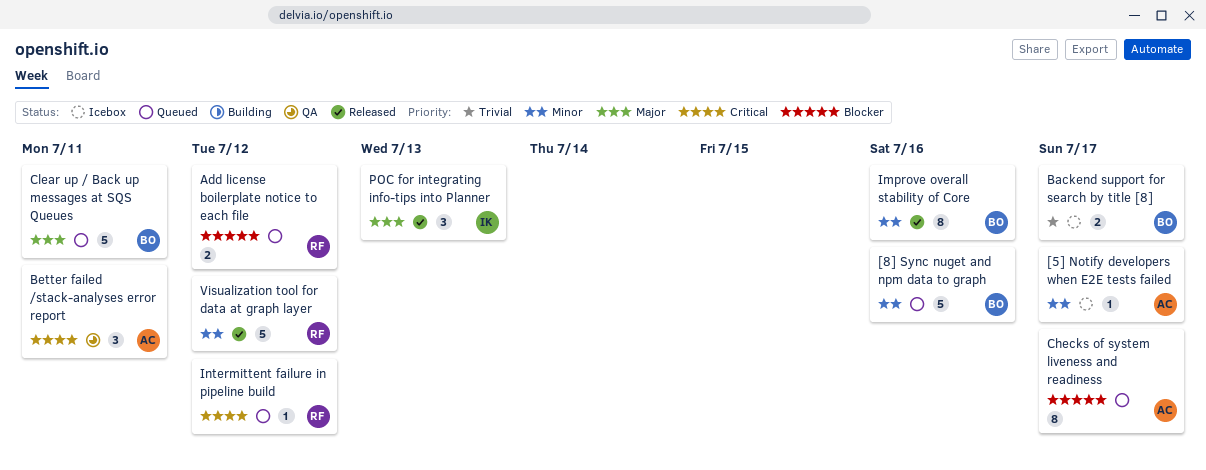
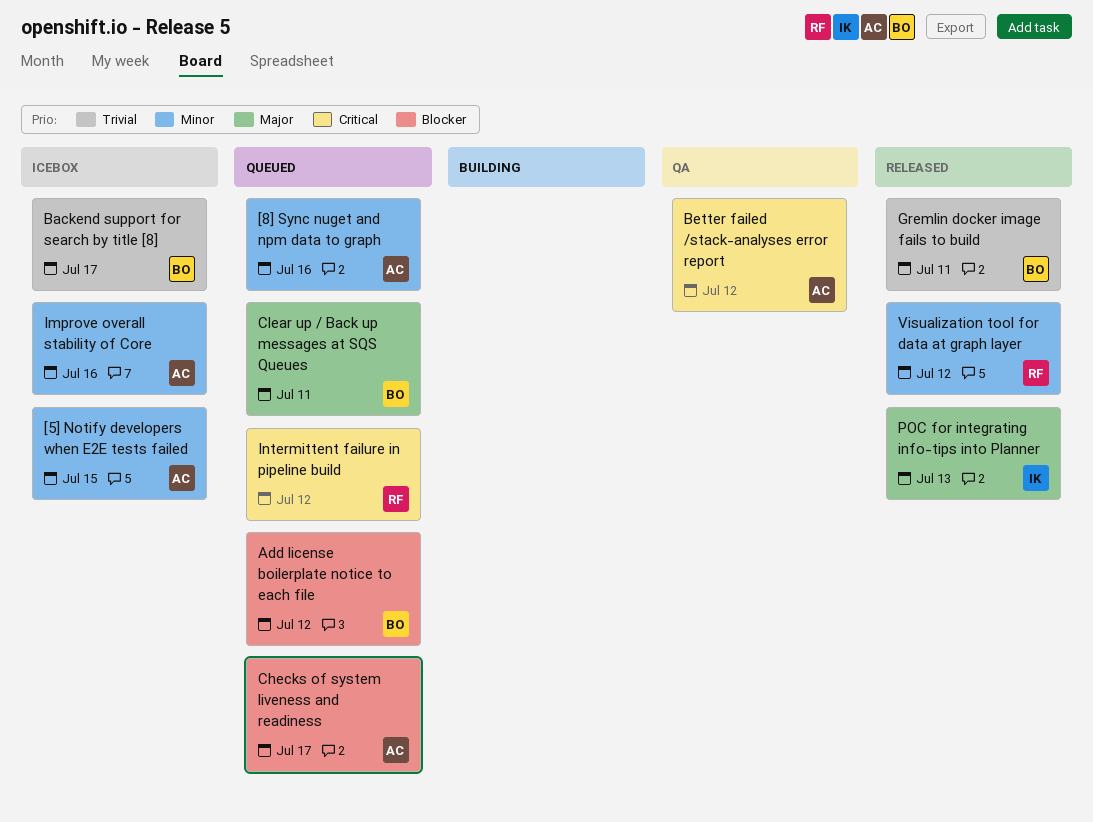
[5] Notify developers when E2E tests failed, due: Jul 17 -> Jul 15
[8] Sync nuget and npm data to graph, owner: BO -> AC
Add license boilerplate notice to each file, owner: RF -> BO
Better failed /stack-analyses error report, due: Jul 11 -> Jul 12
Gremlin docker image fails to build: none -> present
Improve overall stability of Core, status: Released -> Icebox
Improve overall stability of Core, owner: BO -> AC

